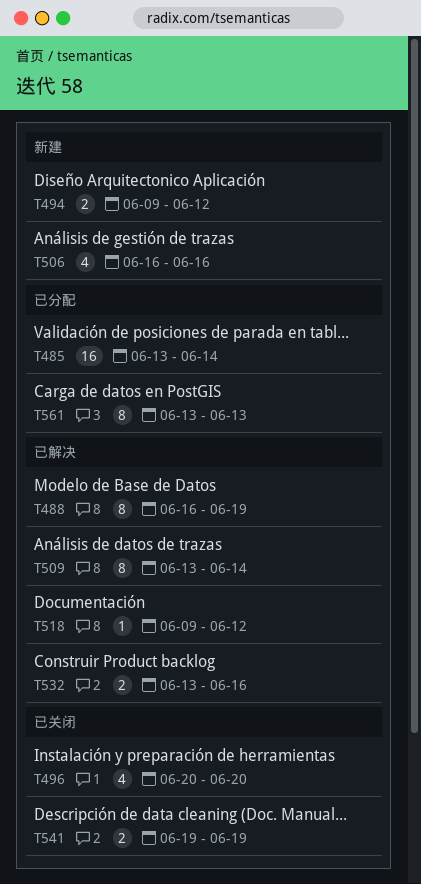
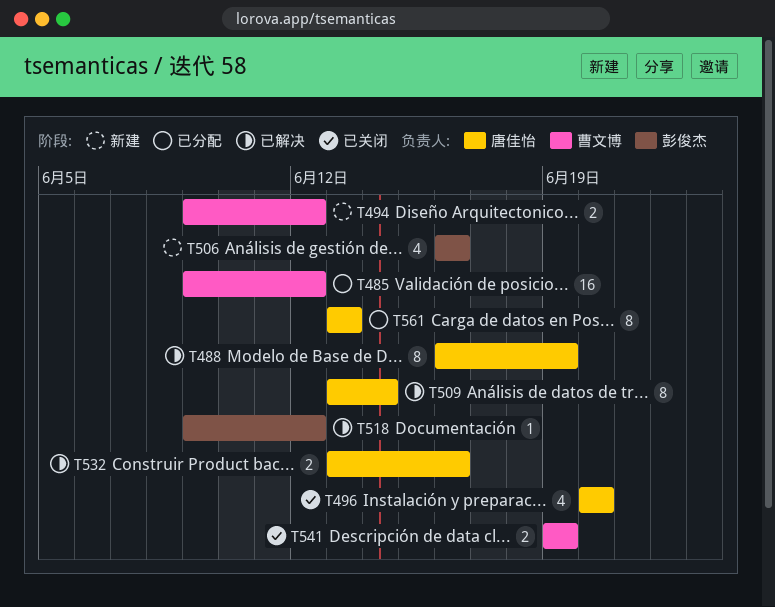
T485, start: Jun 13 -> Jun 9
T485, due: Jun 14 -> Jun 12

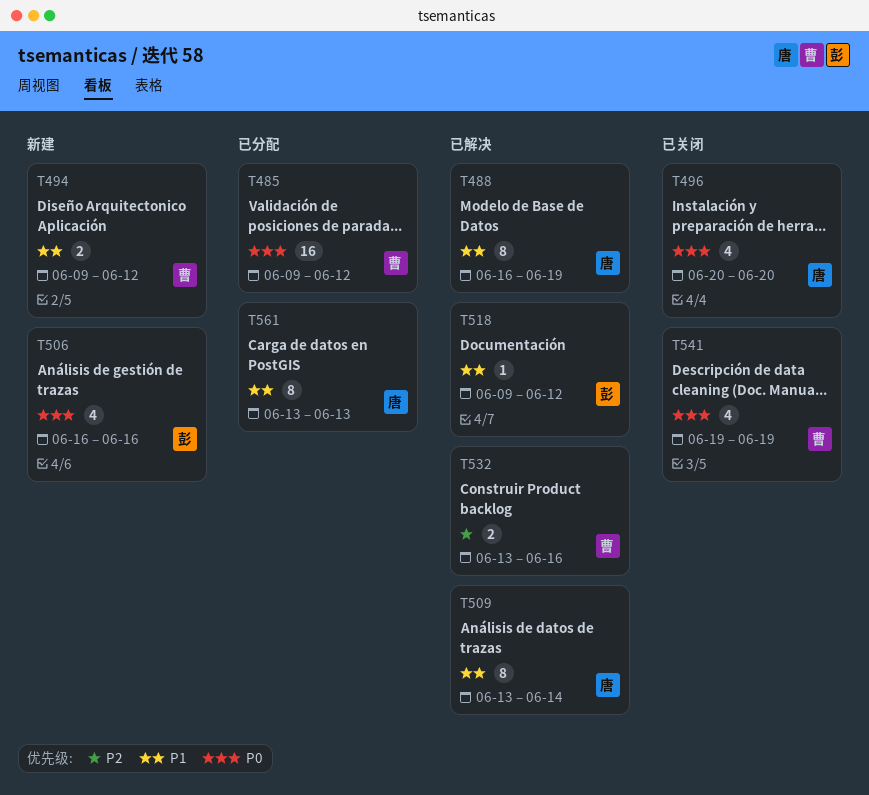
T532, owner: 唐佳怡 -> 曹文博
T541, estimate: 2 -> 4

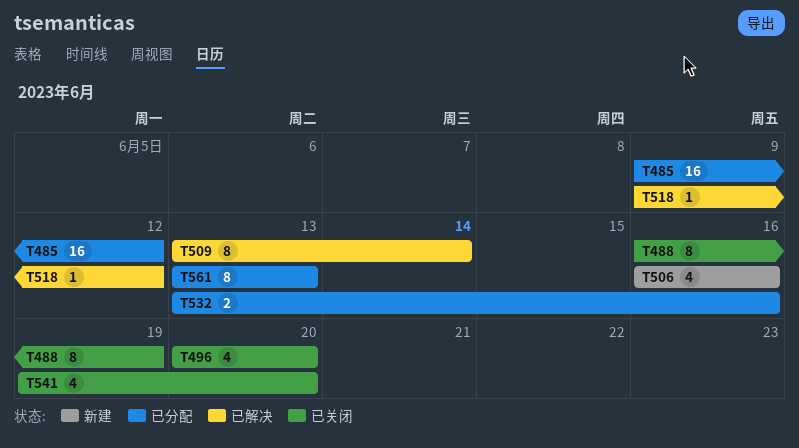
T488, status: 已解决 -> 已关闭
T494: present -> none
T532, status: 已解决 -> 已分配
T541, due: Jun 19 -> Jun 20

